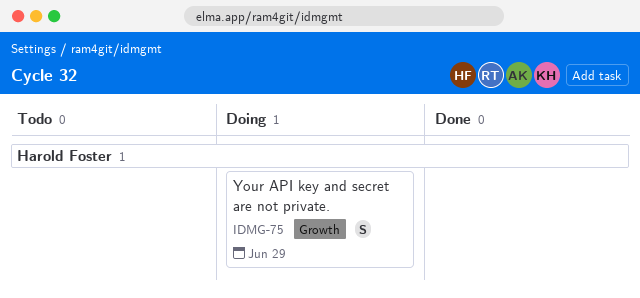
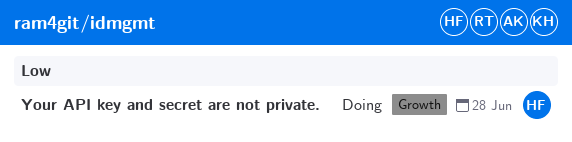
Your API key and secret are not private., due: Jun 29 -> Jun 28

